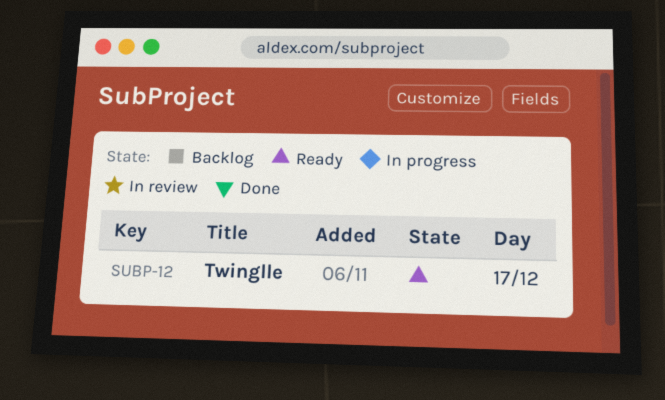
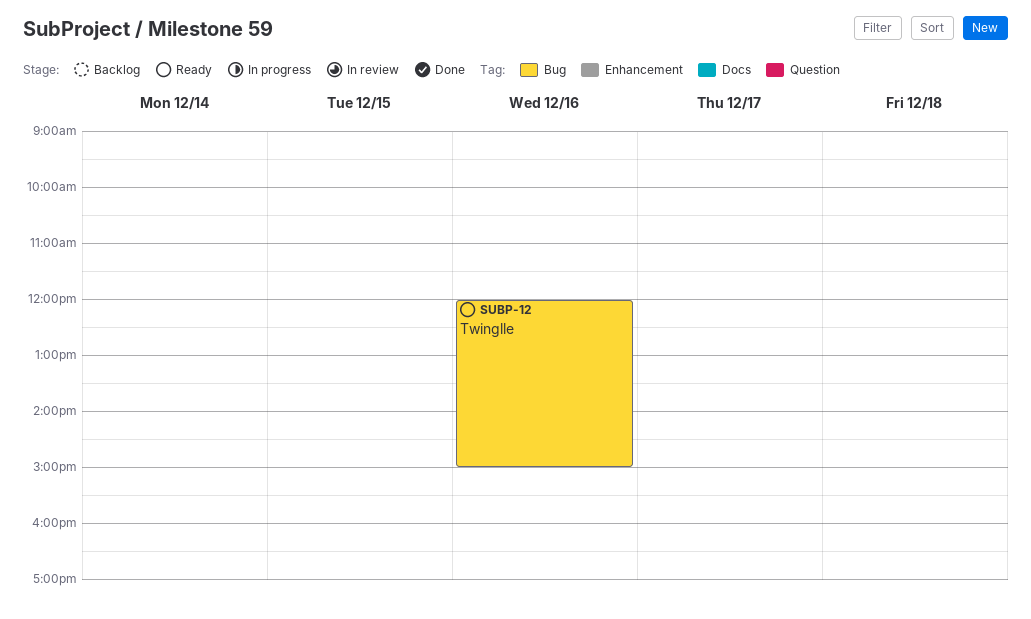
SUBP-12, day: Dec 17 -> Dec 16

